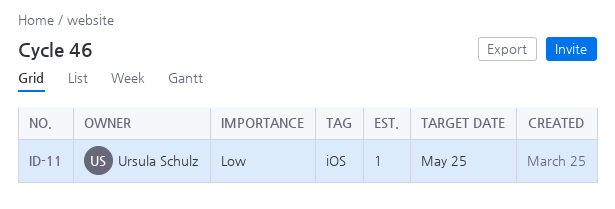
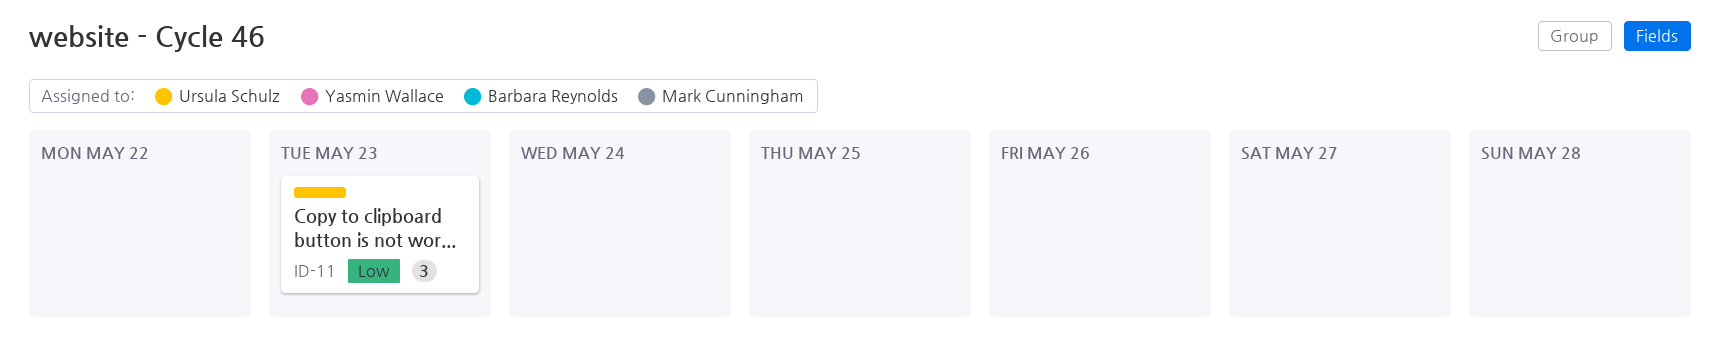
ID-11, estimate: 1 -> 3
ID-11, due: May 25 -> May 23

